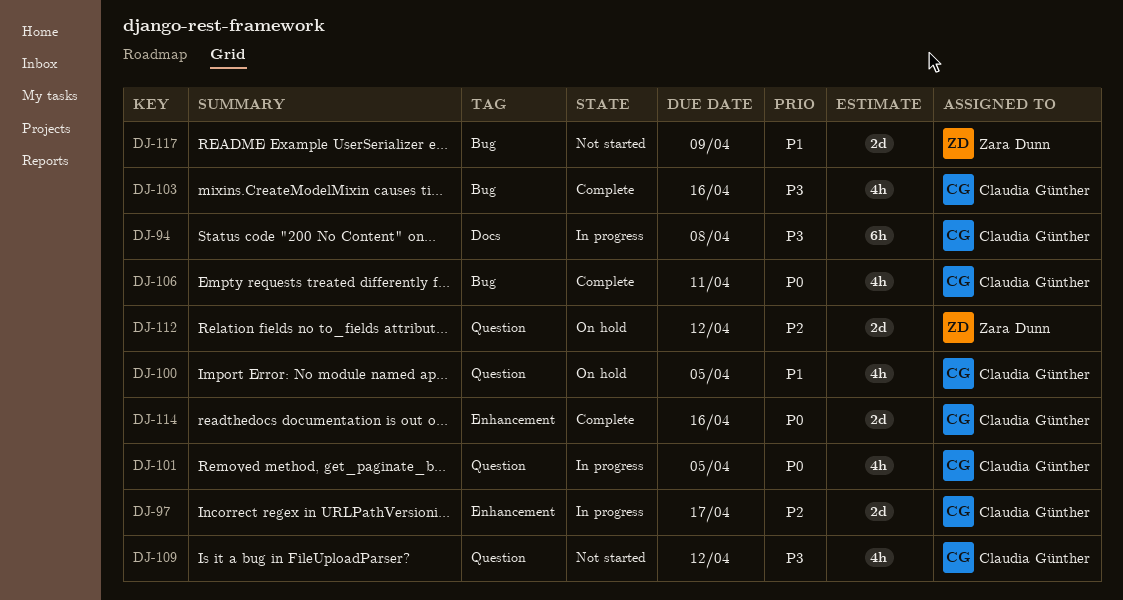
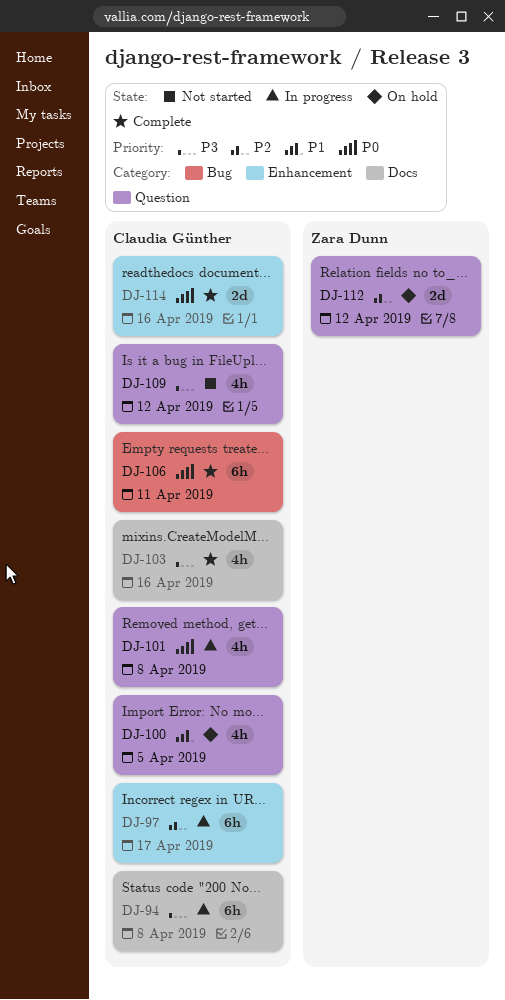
DJ-97, estimate: 2d -> 6h
DJ-101, due: Apr 5 -> Apr 8
DJ-103, label: Bug -> Docs
DJ-106, estimate: 4h -> 6h
DJ-117: present -> none

